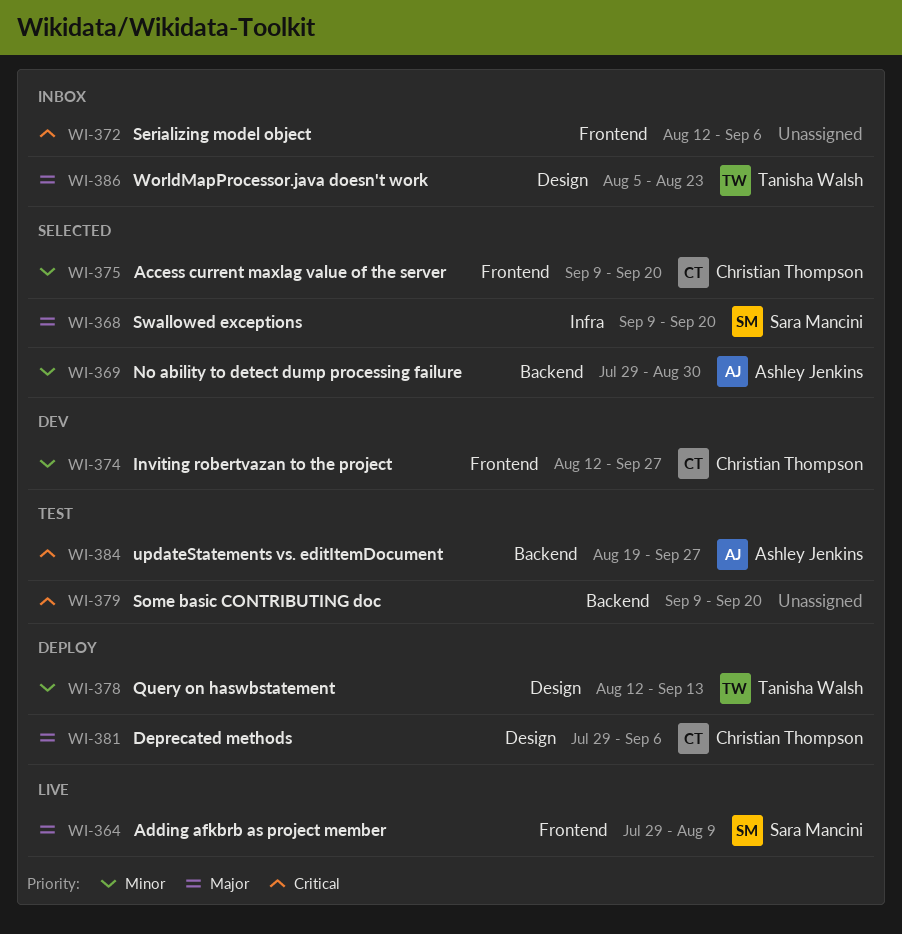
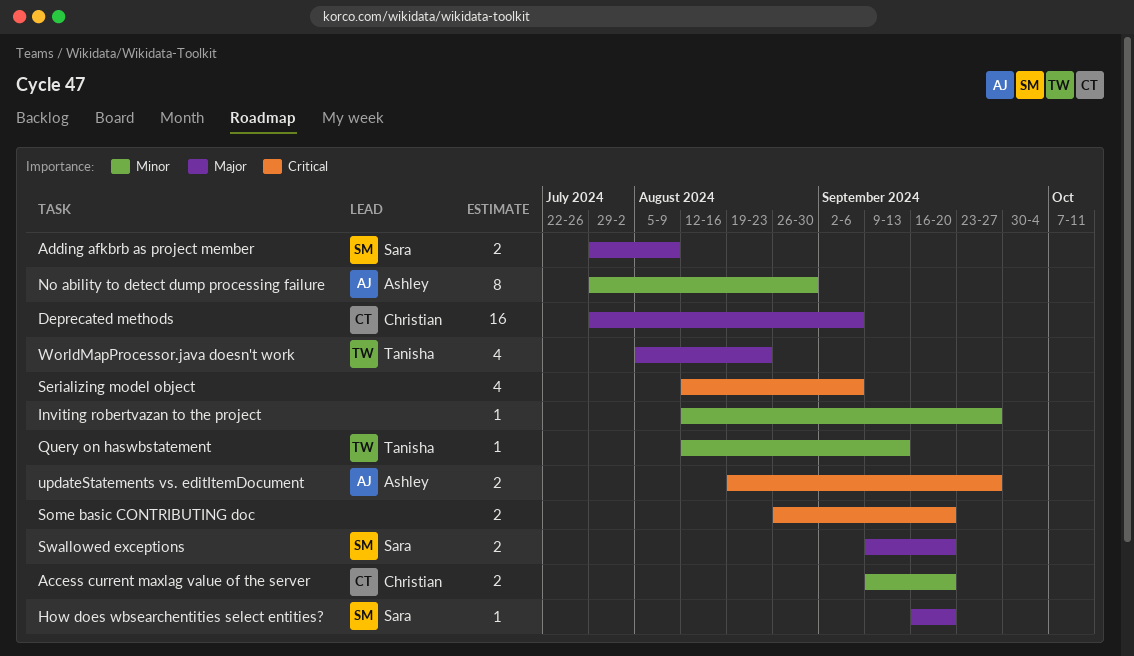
How does wbsearchentities select entities?: none -> present
Inviting robertvazan to the project, owner: Christian Thompson -> none
Some basic CONTRIBUTING doc, start: Sep 9 -> Aug 26

